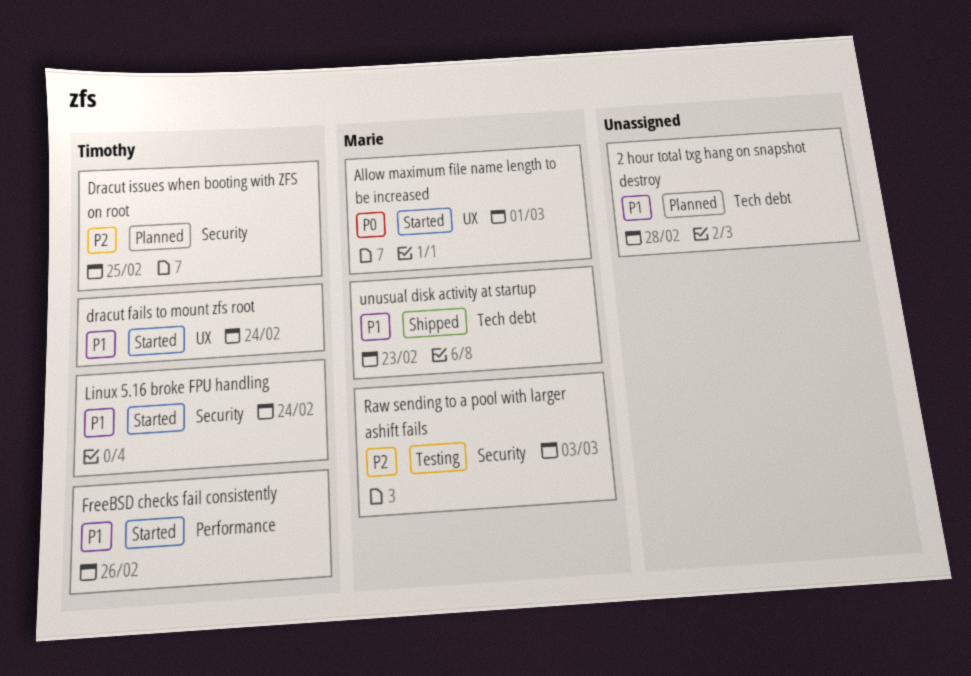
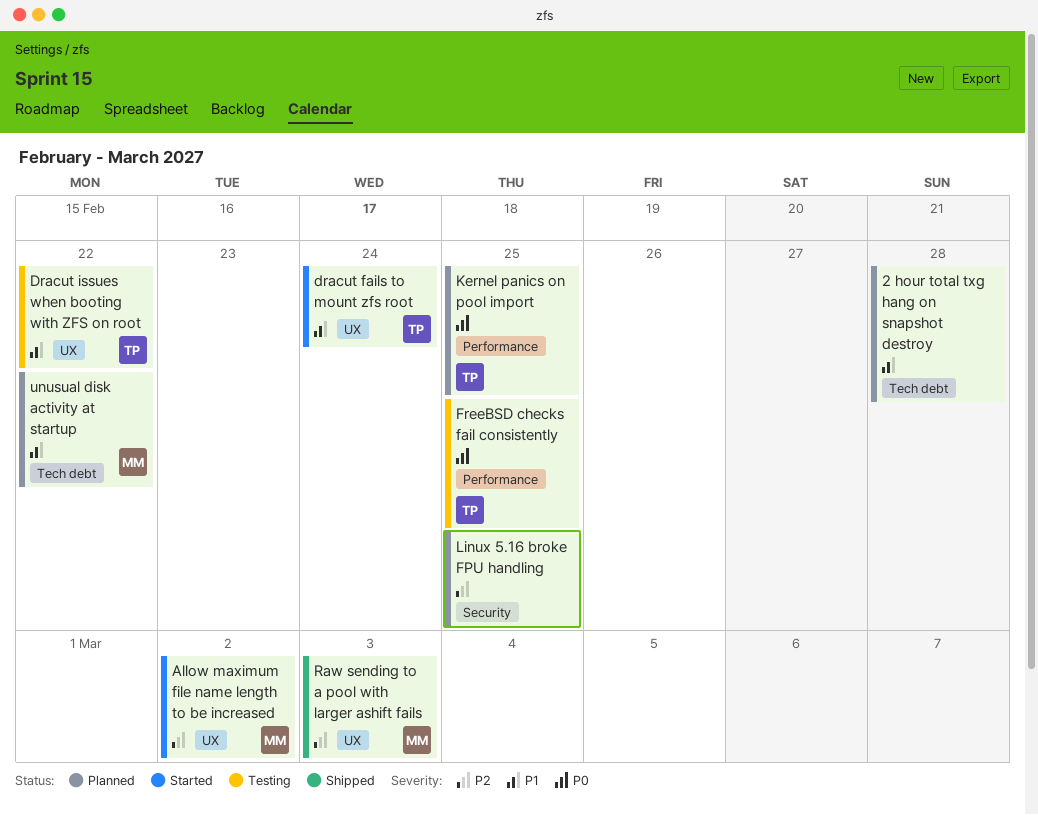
Allow maximum file name length to be increased, priority: P0 -> P2
Allow maximum file name length to be increased, due: Mar 1 -> Mar 2
Dracut issues when booting with ZFS on root, status: Planned -> Testing
Dracut issues when booting with ZFS on root, priority: P2 -> P1
Dracut issues when booting with ZFS on root, label: Security -> UX
Dracut issues when booting with ZFS on root, due: Feb 25 -> Feb 22
FreeBSD checks fail consistently, status: Started -> Testing
FreeBSD checks fail consistently, priority: P1 -> P0
FreeBSD checks fail consistently, due: Feb 26 -> Feb 25
Kernel panics on pool import: none -> present
Linux 5.16 broke FPU handling, status: Started -> Planned
Linux 5.16 broke FPU handling, owner: Timothy -> none
Linux 5.16 broke FPU handling, priority: P1 -> P2
Linux 5.16 broke FPU handling, due: Feb 24 -> Feb 25
Raw sending to a pool with larger ashift fails, status: Testing -> Shipped
Raw sending to a pool with larger ashift fails, label: Security -> UX
unusual disk activity at startup, status: Shipped -> Planned
unusual disk activity at startup, due: Feb 23 -> Feb 22

